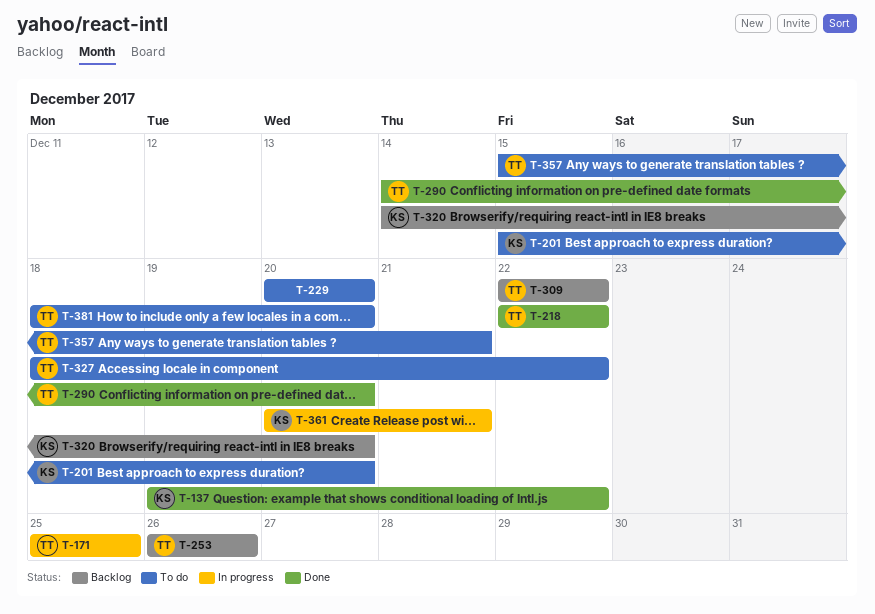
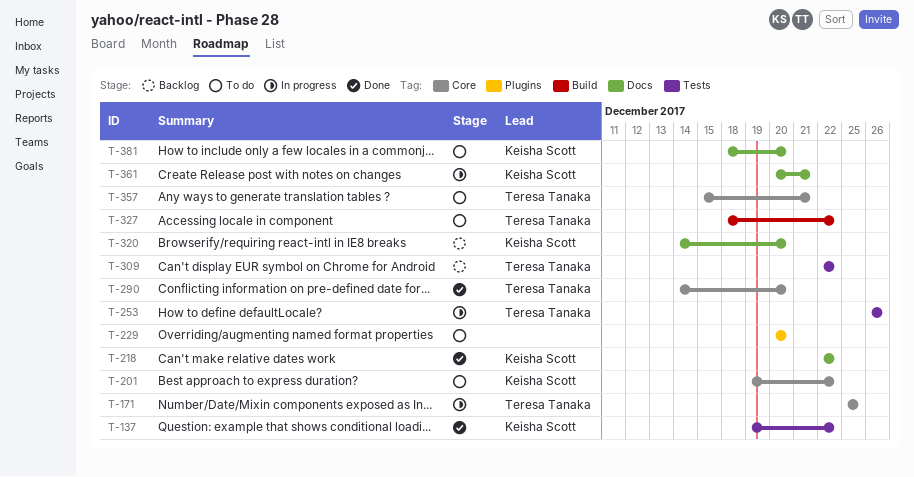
T-201, start: Dec 15 -> Dec 19
T-201, due: Dec 20 -> Dec 22
T-218, owner: Teresa Tanaka -> Keisha Scott
T-253, status: Backlog -> In progress
T-381, owner: Teresa Tanaka -> Keisha Scott

